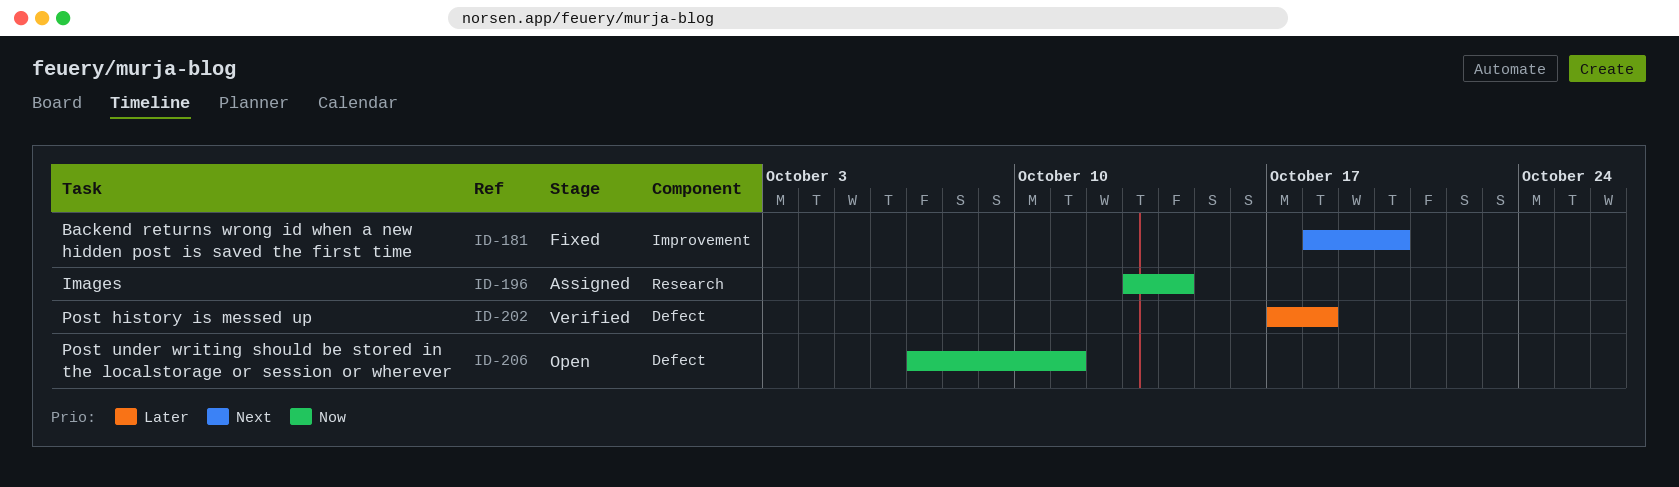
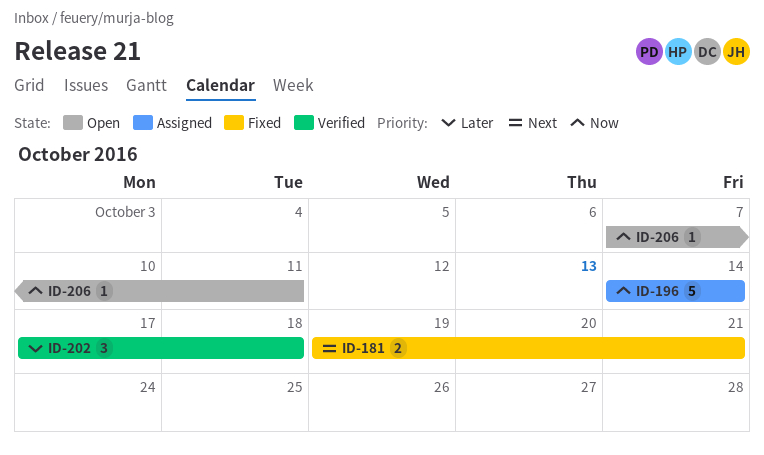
ID-181, start: Oct 18 -> Oct 19
ID-181, due: Oct 20 -> Oct 21
ID-196, start: Oct 13 -> Oct 14

